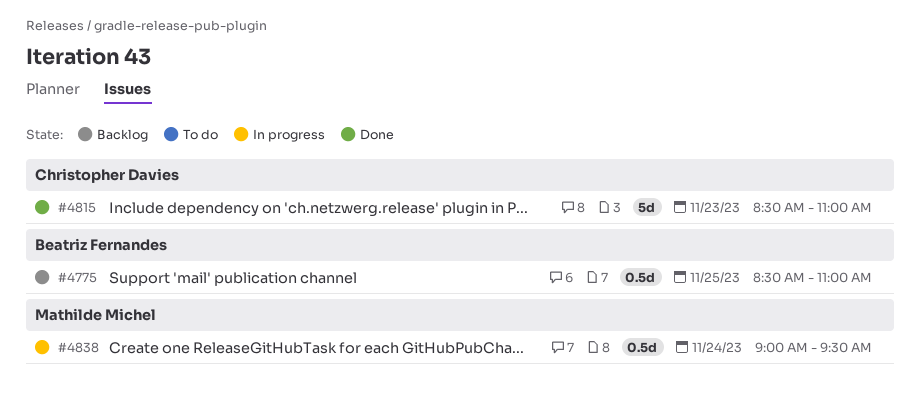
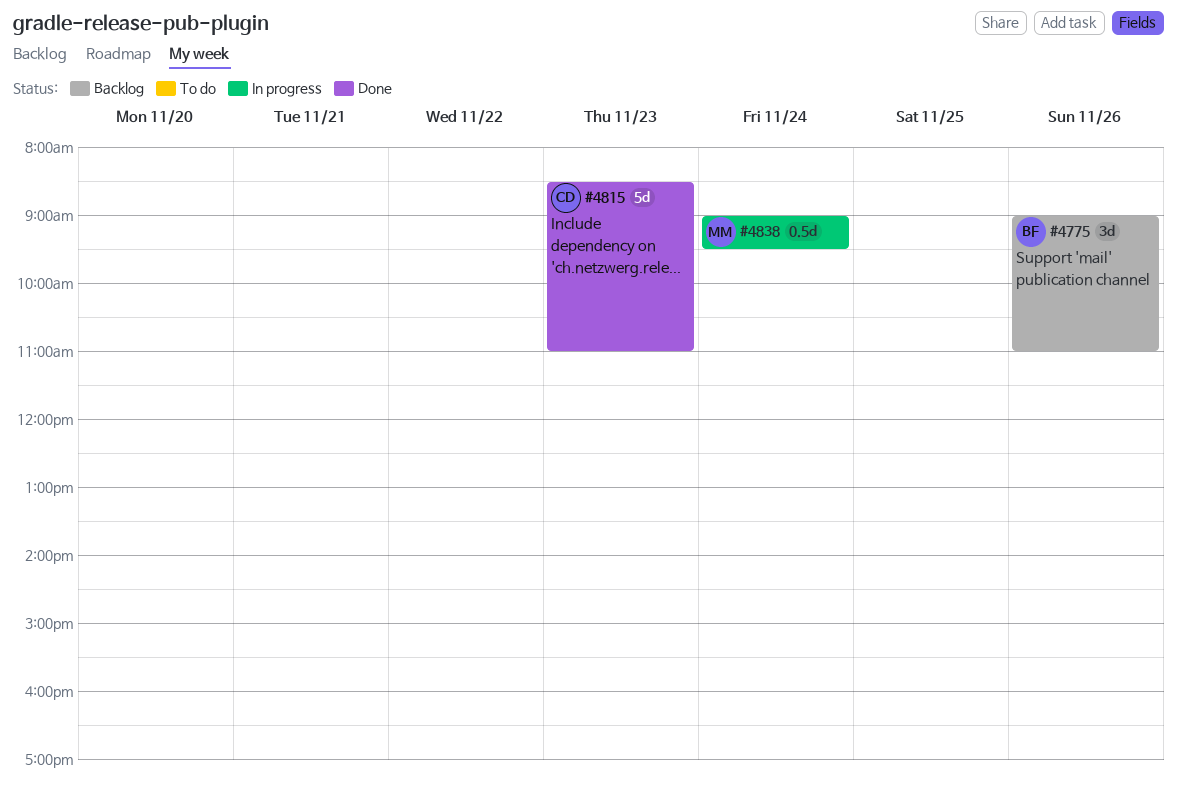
#4775, estimate: 0.5d -> 3d
#4775, day: Nov 25 -> Nov 26
#4775, begins: 08:30 -> 09:00

